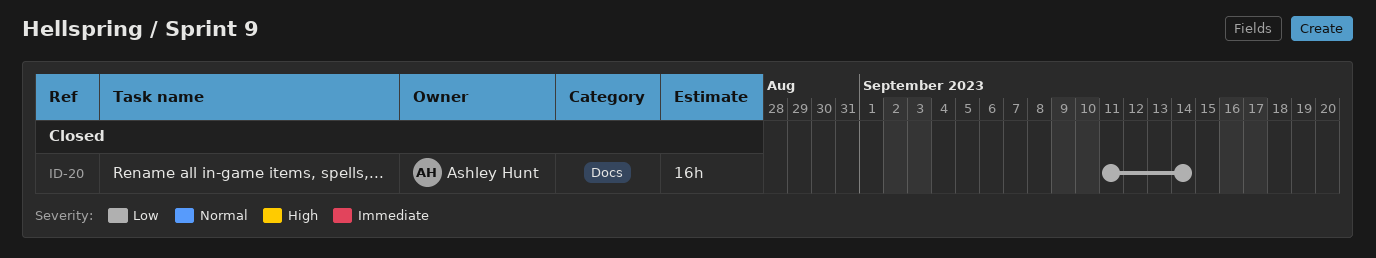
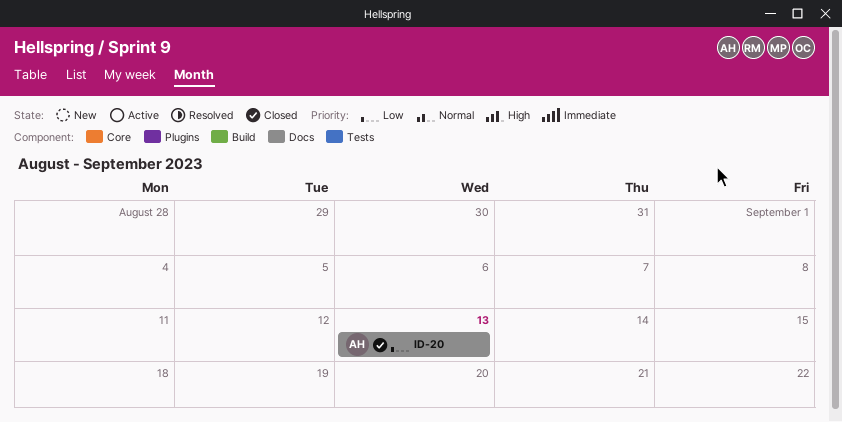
ID-20, start: Sep 11 -> Sep 13
ID-20, due: Sep 14 -> Sep 13

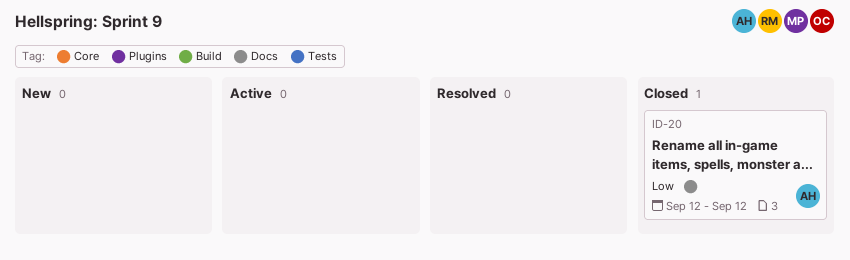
ID-20, start: Sep 13 -> Sep 12
ID-20, due: Sep 13 -> Sep 12

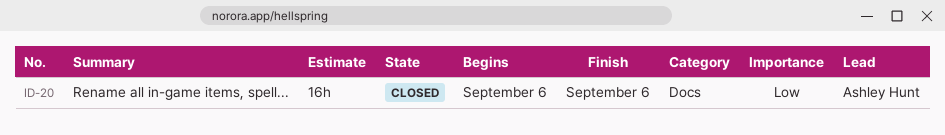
ID-20, start: Sep 12 -> Sep 6
ID-20, due: Sep 12 -> Sep 6

